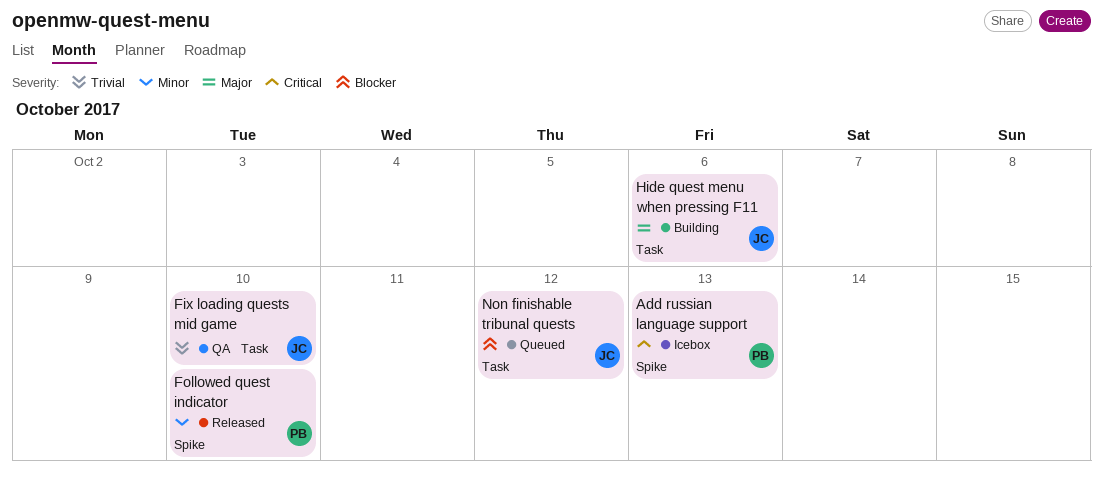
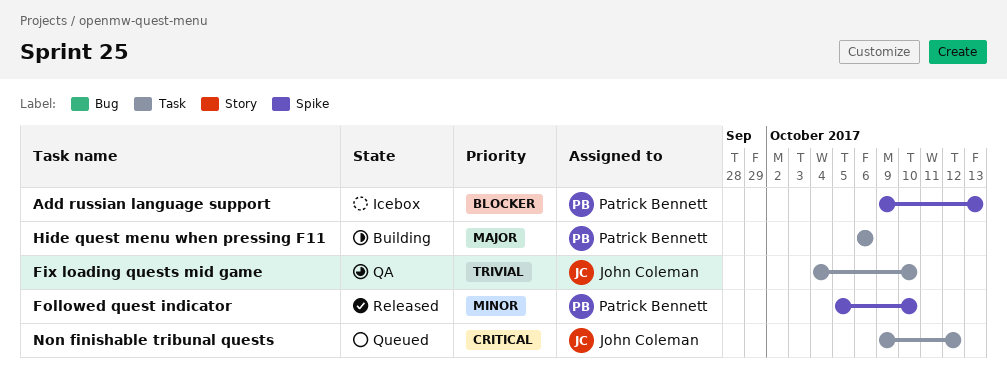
Add russian language support, priority: Critical -> Blocker
Hide quest menu when pressing F11, owner: John Coleman -> Patrick Bennett
Non finishable tribunal quests, priority: Blocker -> Critical

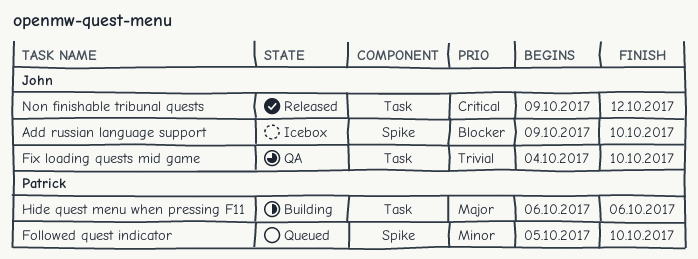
Add russian language support, owner: Patrick Bennett -> John Coleman
Add russian language support, due: Oct 13 -> Oct 10
Followed quest indicator, status: Released -> Queued
Non finishable tribunal quests, status: Queued -> Released

